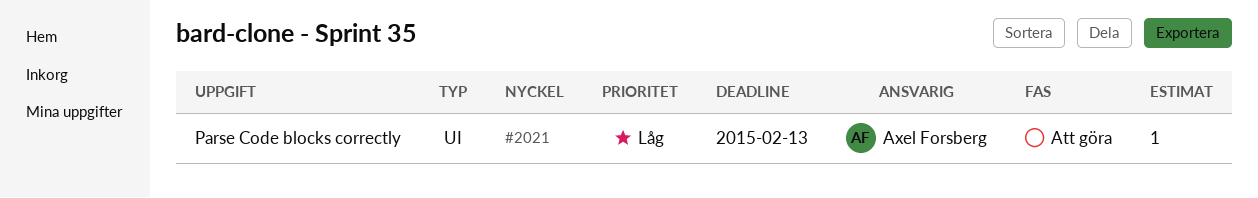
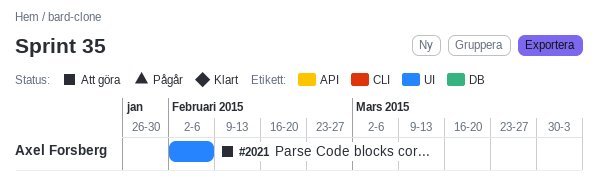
#2021, due: Feb 13 -> Feb 6

